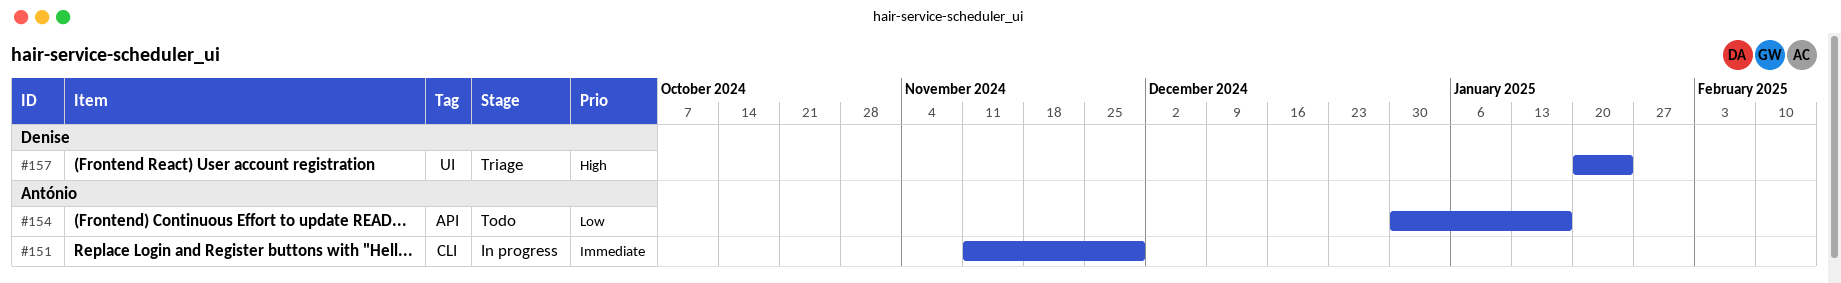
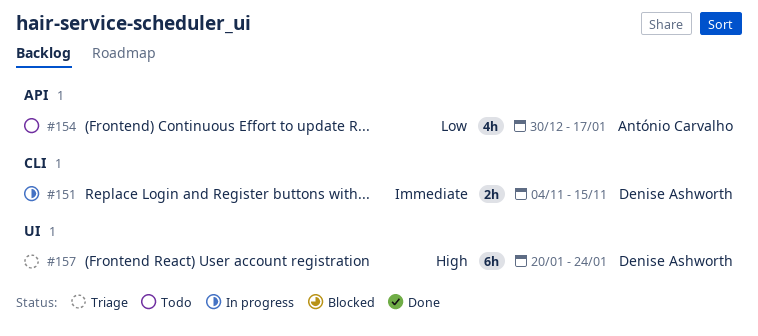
#151, owner: António Carvalho -> Denise Ashworth
#151, start: Nov 11 -> Nov 4
#151, due: Nov 29 -> Nov 15

